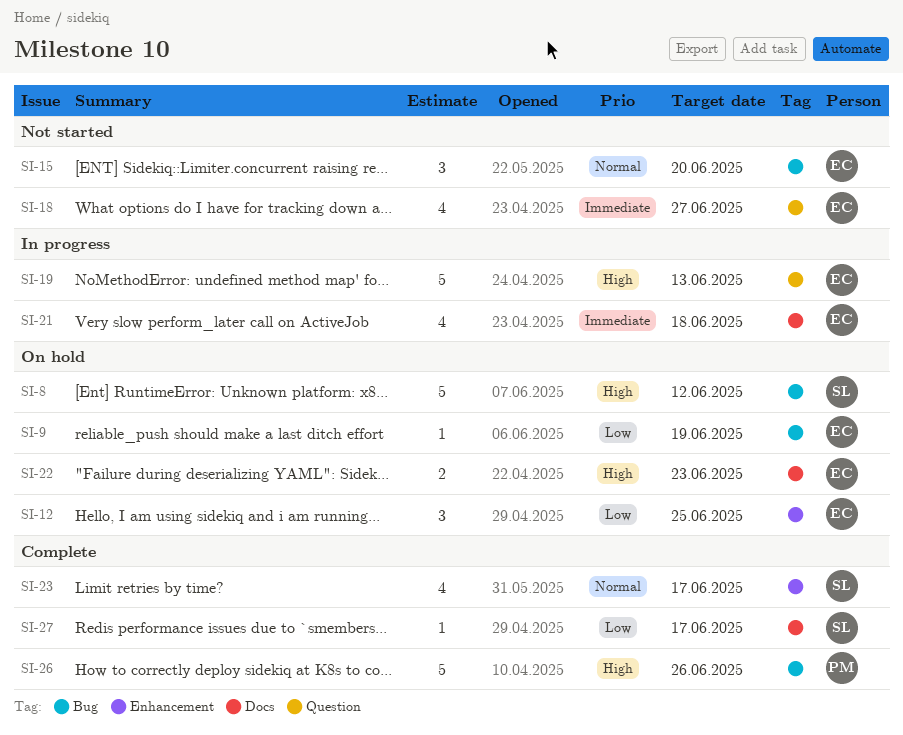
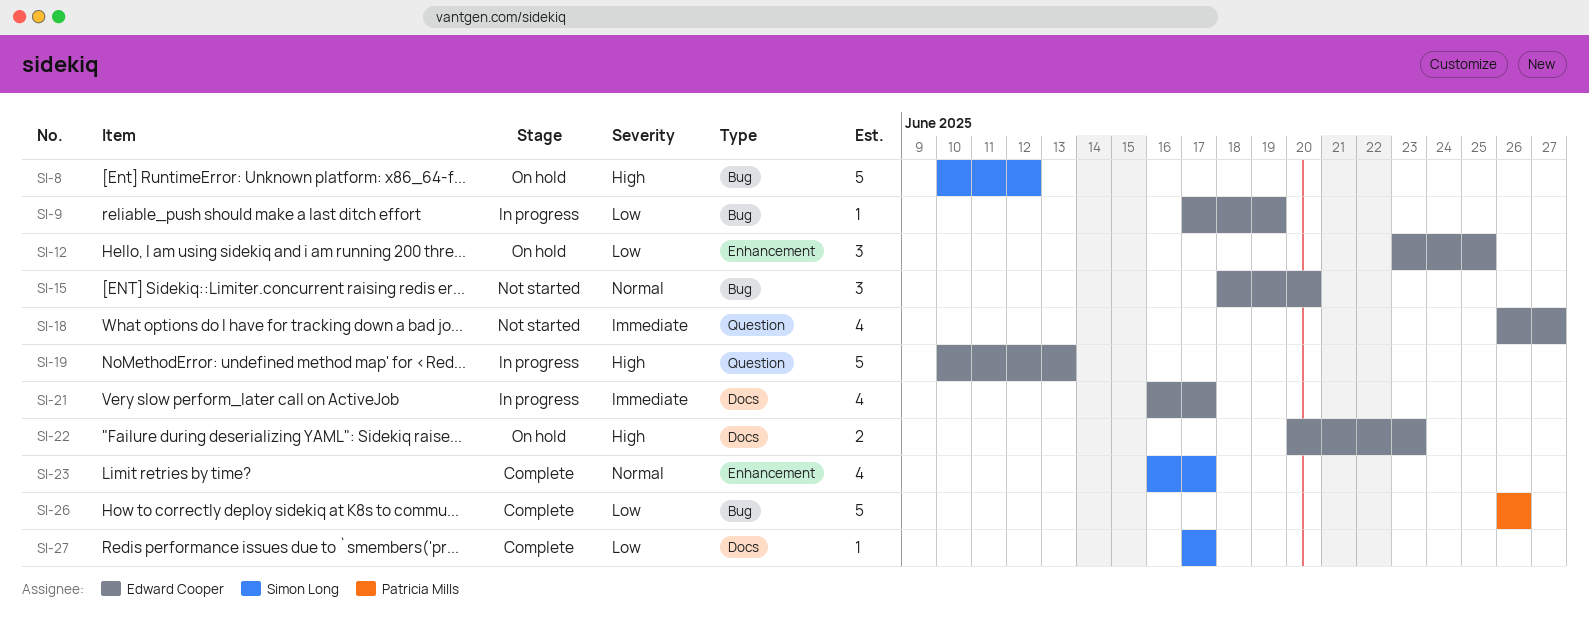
SI-9, status: On hold -> In progress
SI-21, due: Jun 18 -> Jun 17
SI-26, priority: High -> Low

